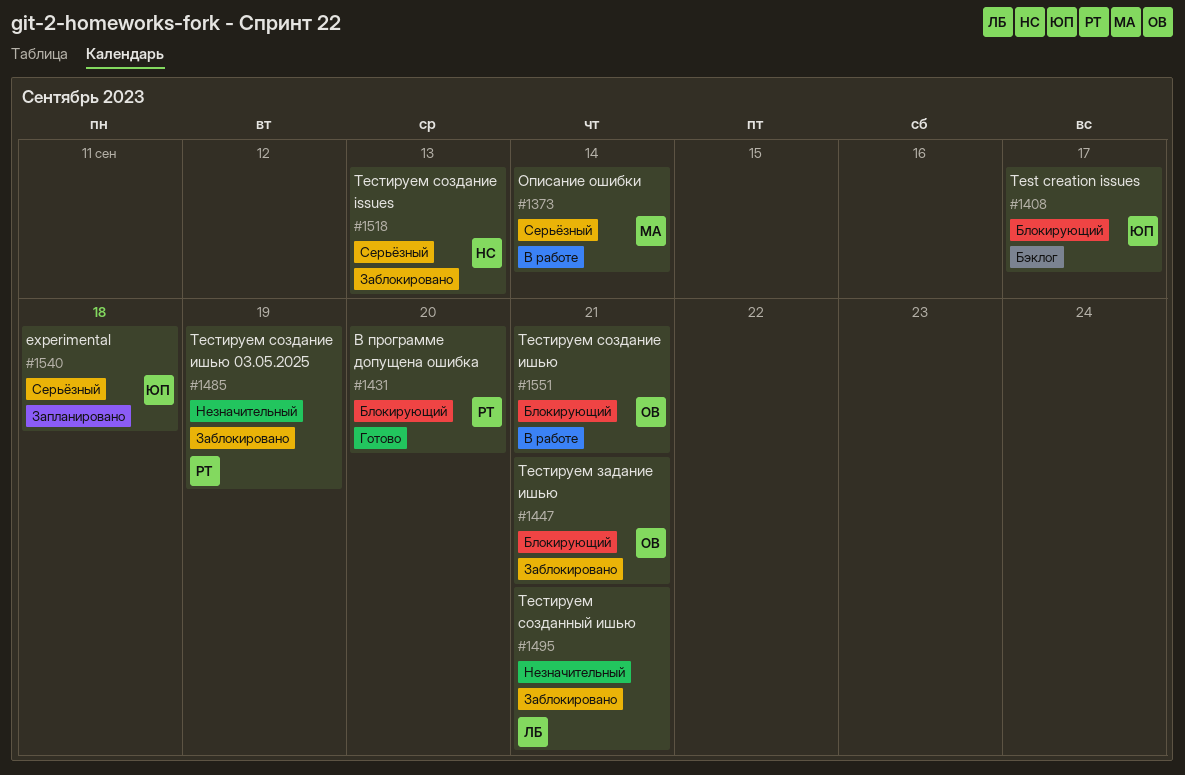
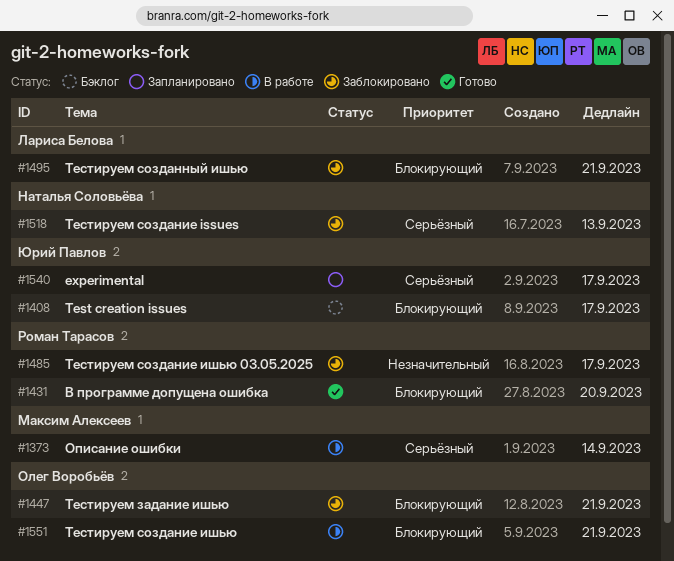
#1485, due: Sep 19 -> Sep 17
#1495, priority: Незначительный -> Блокирующий
#1540, due: Sep 18 -> Sep 17

